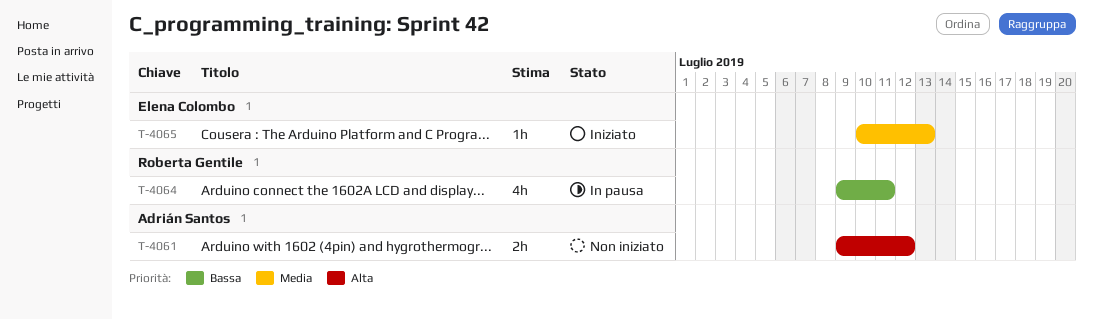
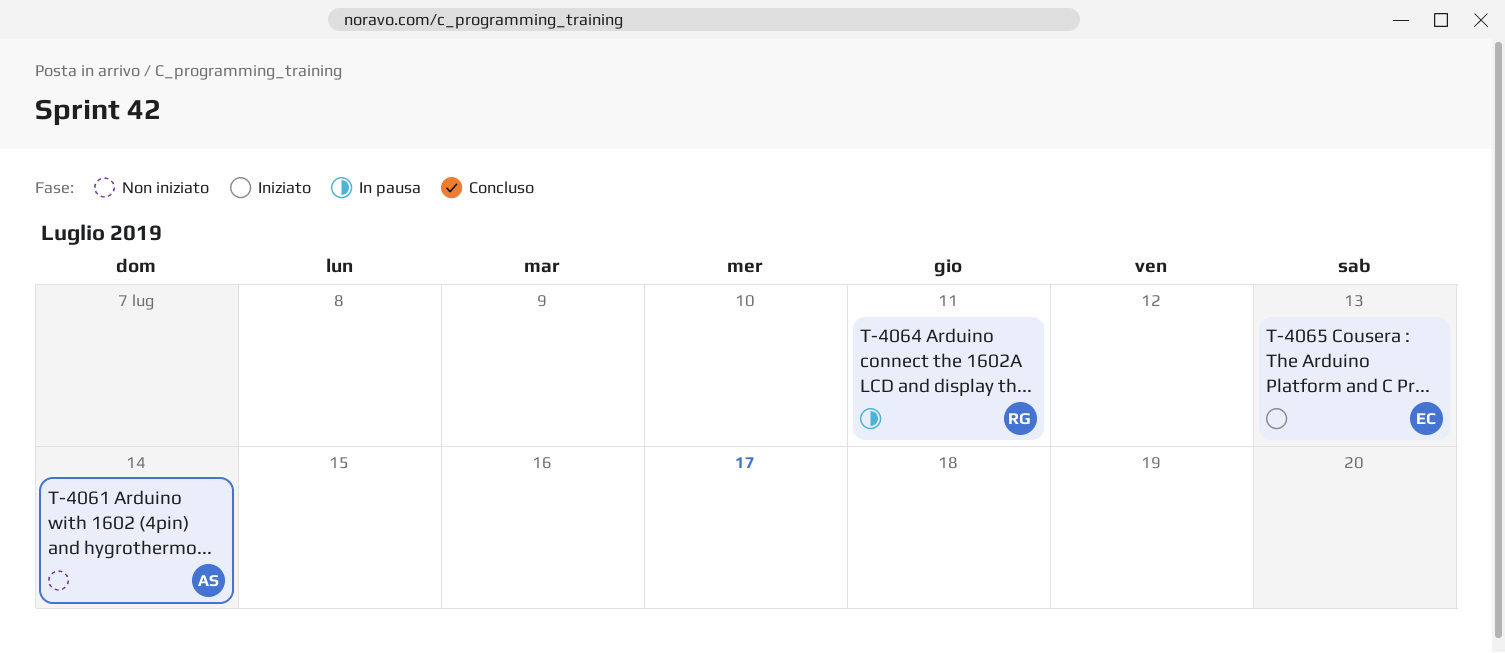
T-4061, due: Jul 12 -> Jul 14

